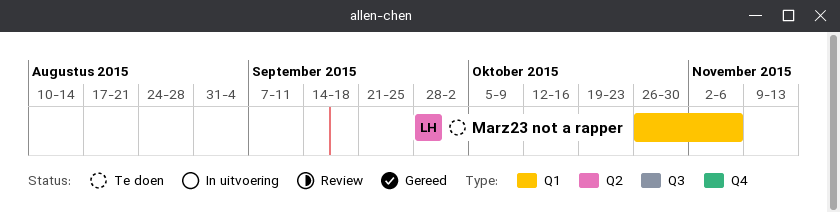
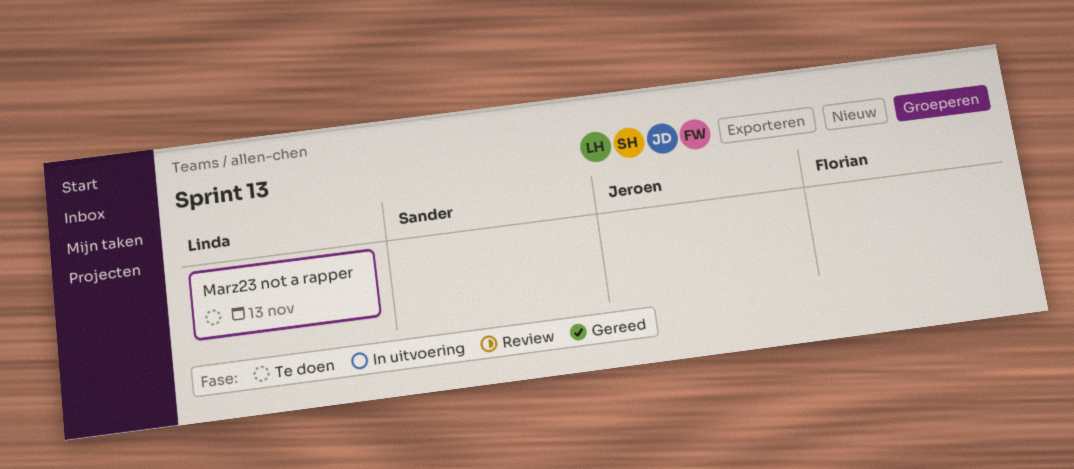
Marz23 not a rapper, due: Nov 6 -> Nov 13

